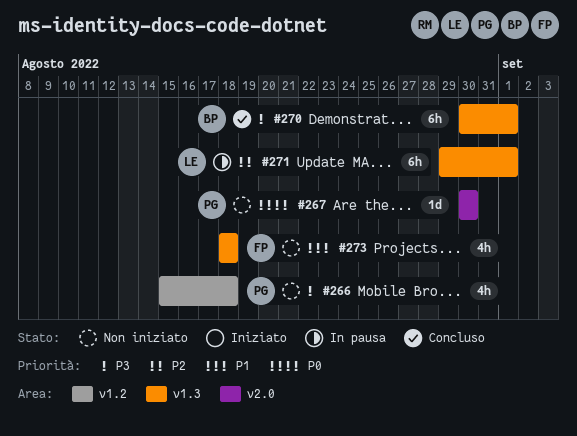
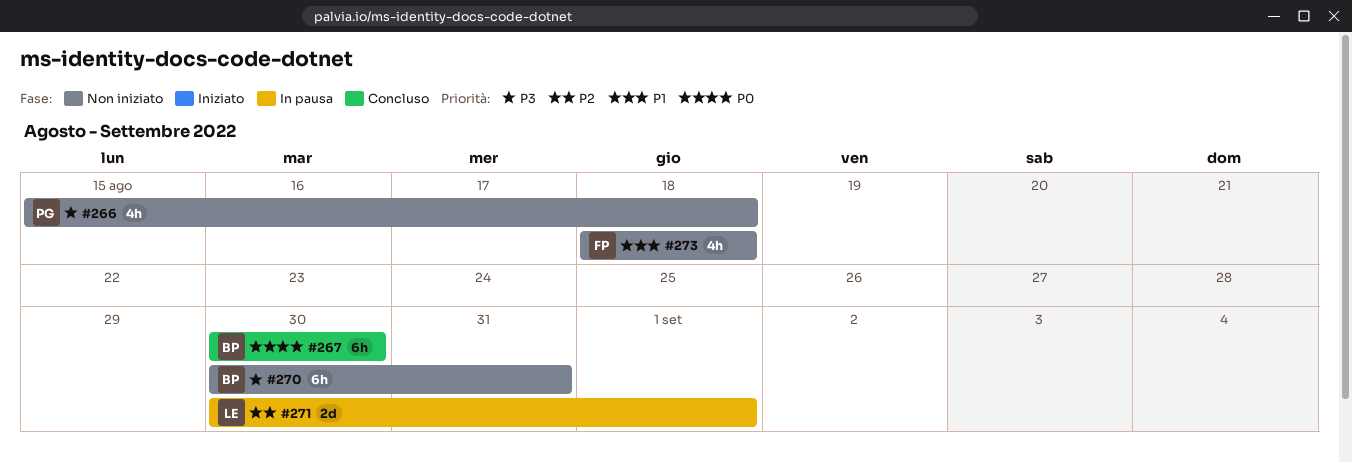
#267, status: Non iniziato -> Concluso
#267, owner: PG -> BP
#267, estimate: 1d -> 6h
#270, status: Concluso -> Non iniziato
#270, due: Sep 1 -> Aug 31
#271, estimate: 6h -> 2d
#271, start: Aug 29 -> Aug 30

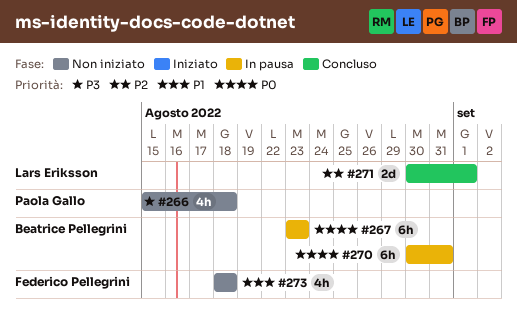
#267, status: Concluso -> In pausa
#267, start: Aug 30 -> Aug 23
#267, due: Aug 30 -> Aug 23
#270, status: Non iniziato -> In pausa
#270, priority: P3 -> P0
#271, status: In pausa -> Concluso

